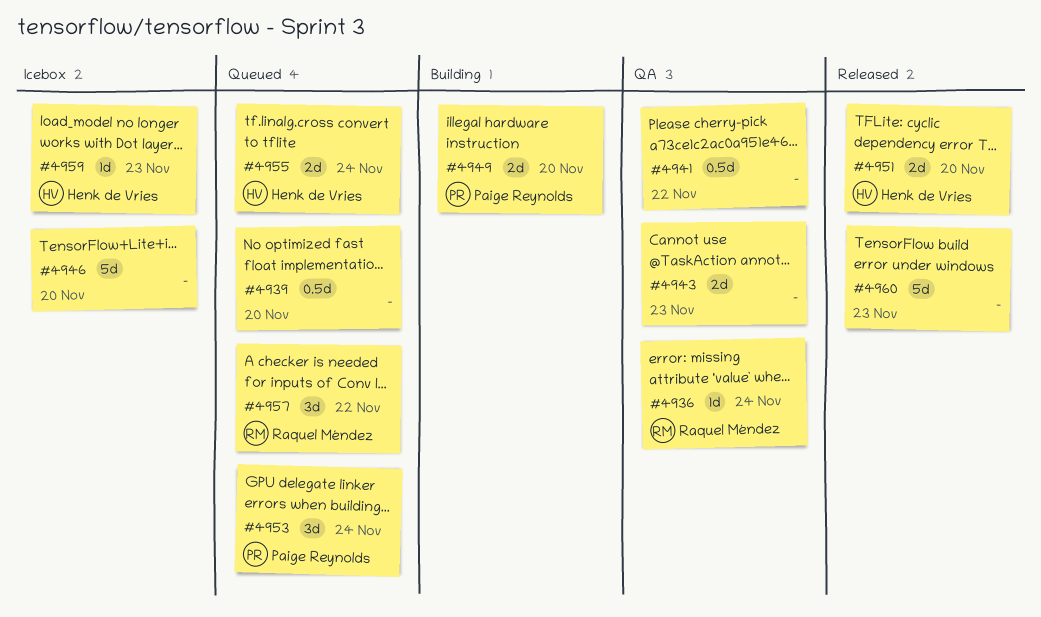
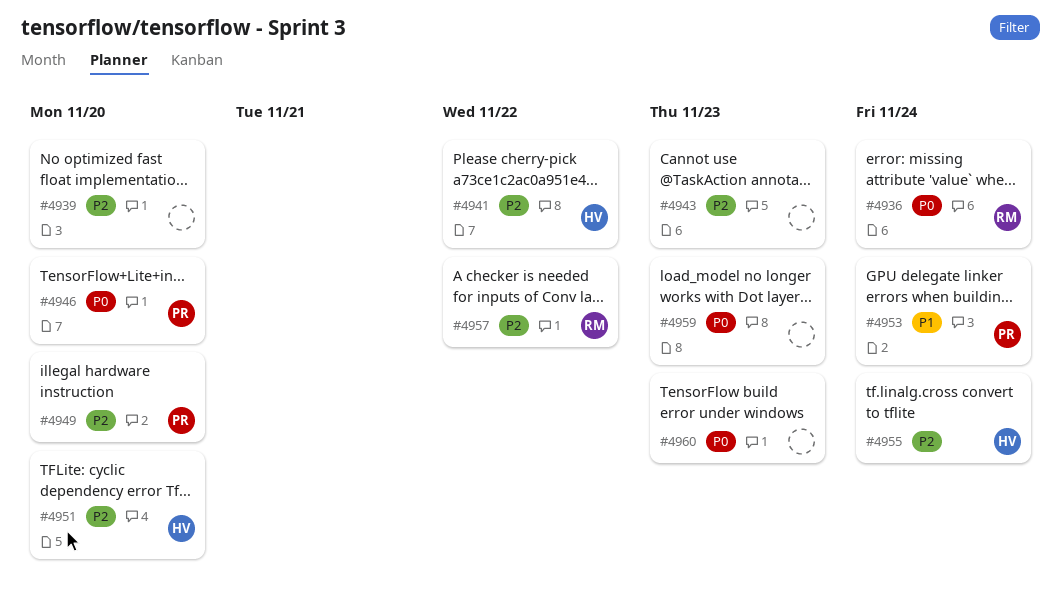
#4941, owner: none -> Henk de Vries
#4946, owner: none -> Paige Reynolds
#4959, owner: Henk de Vries -> none

